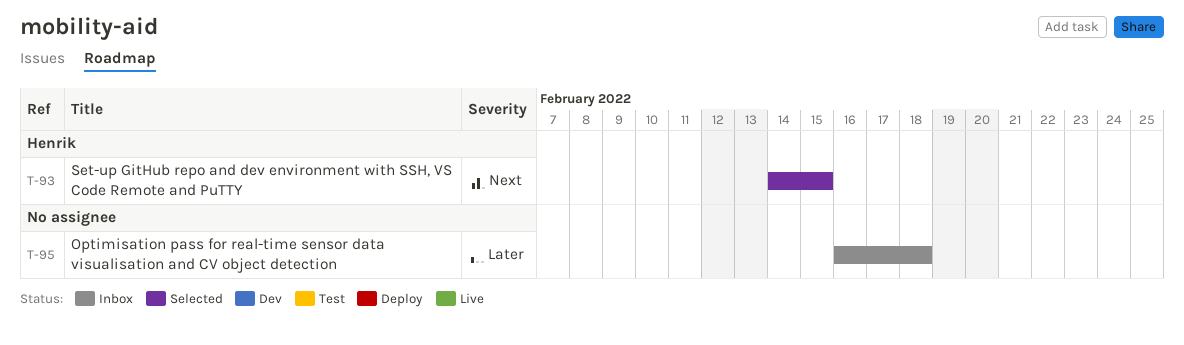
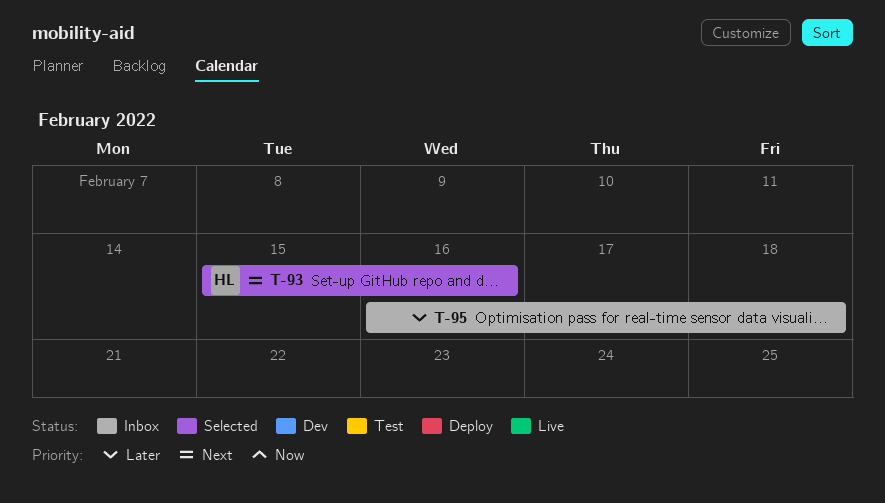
T-93, start: Feb 14 -> Feb 15
T-93, due: Feb 15 -> Feb 16

